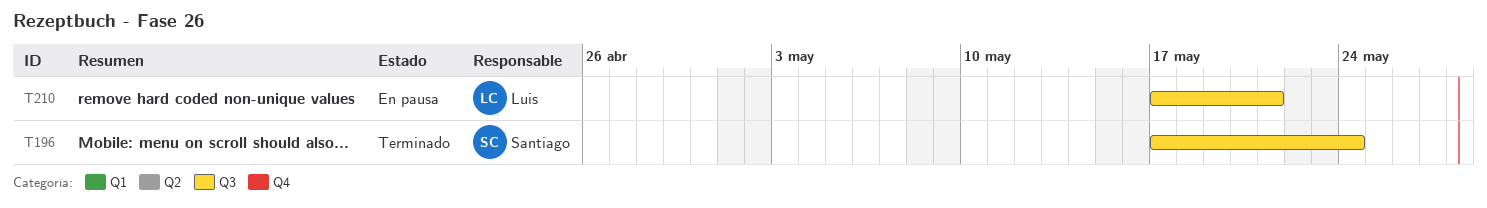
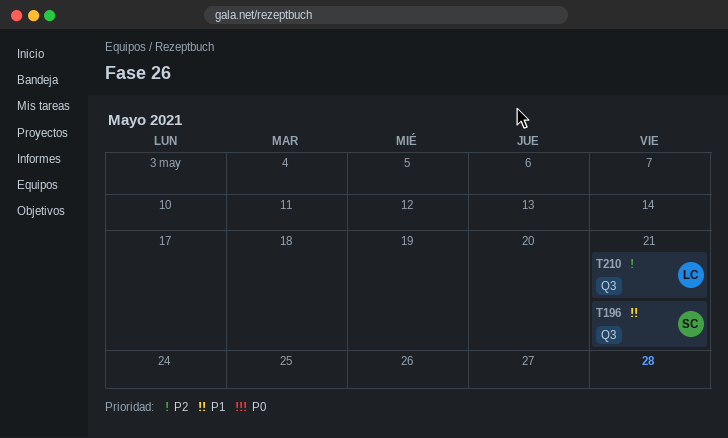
T196, due: May 24 -> May 21

